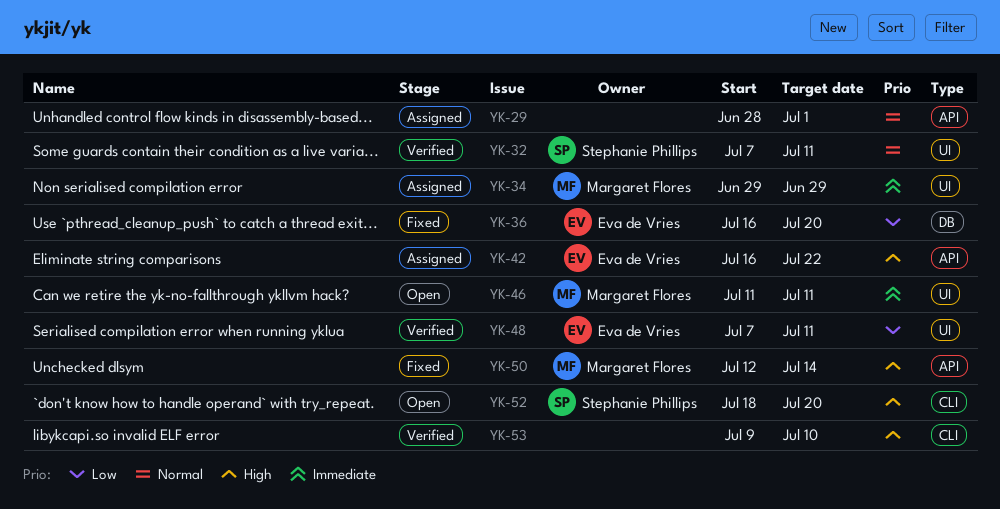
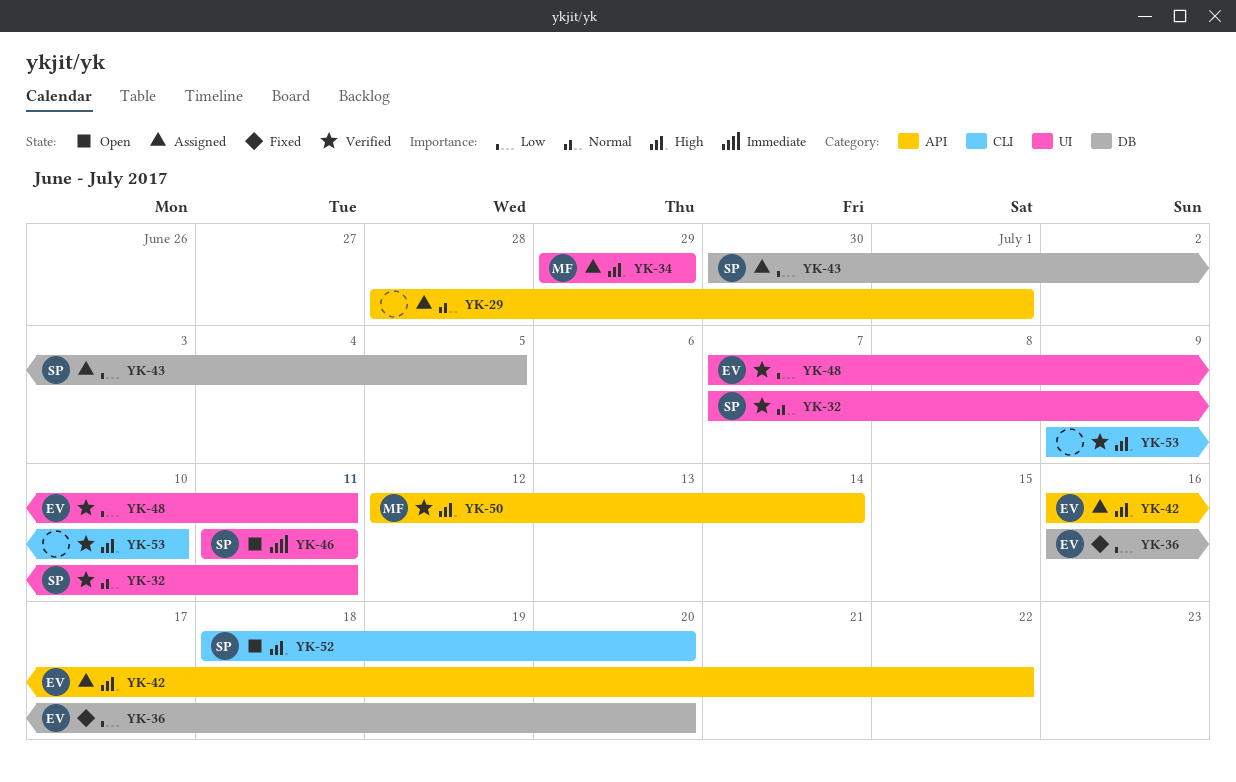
YK-34, priority: Immediate -> High
YK-43: none -> present
YK-46, owner: Margaret Flores -> Stephanie Phillips
YK-50, status: Fixed -> Verified

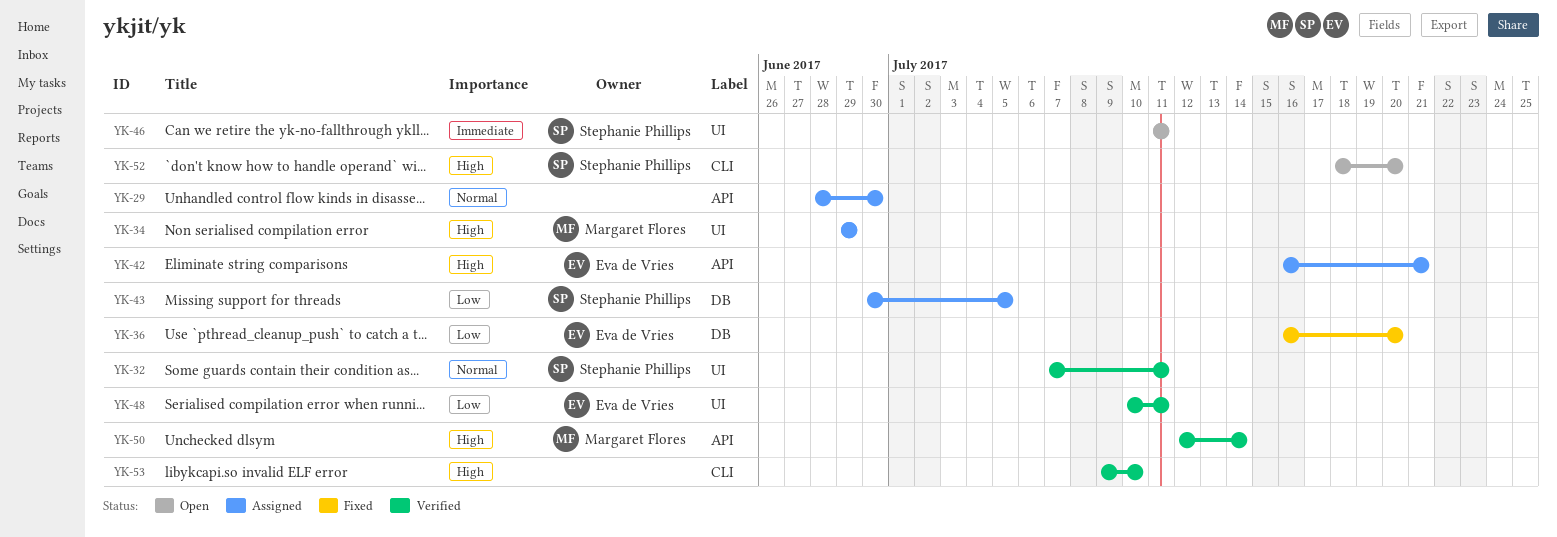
YK-29, due: Jul 1 -> Jun 30
YK-42, due: Jul 22 -> Jul 21
YK-48, start: Jul 7 -> Jul 10

